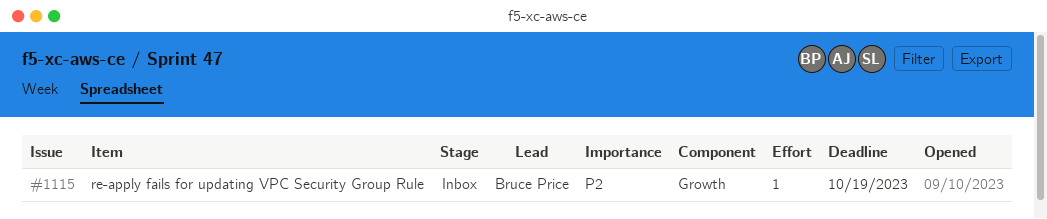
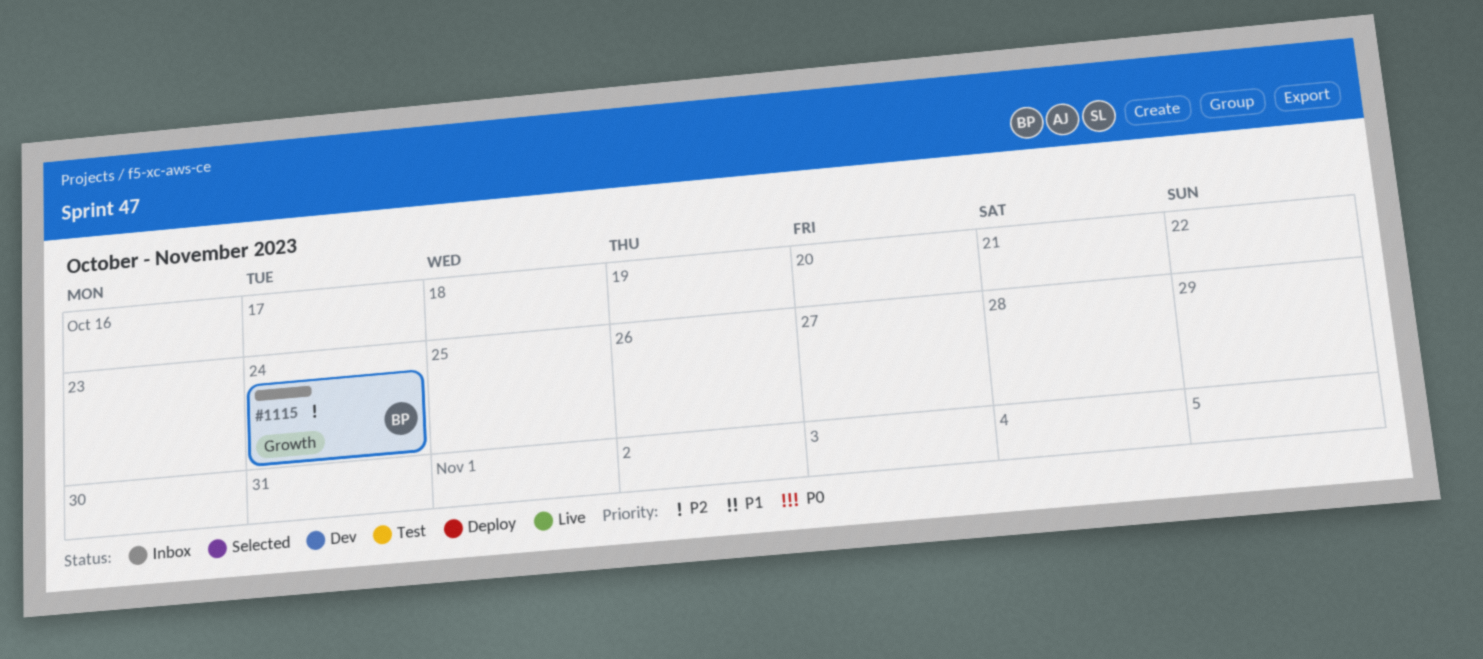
#1115, due: Oct 19 -> Oct 24

